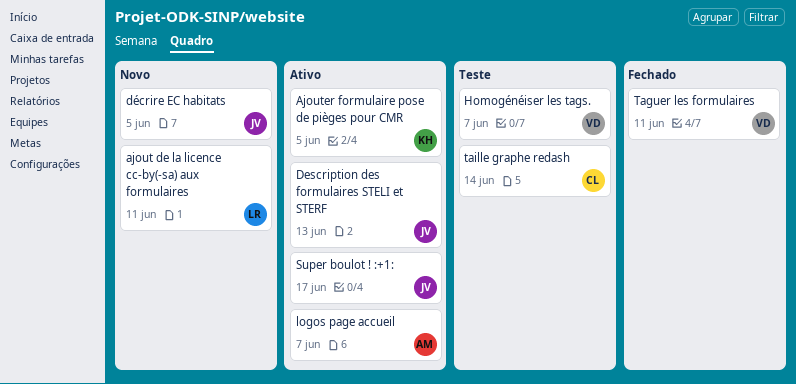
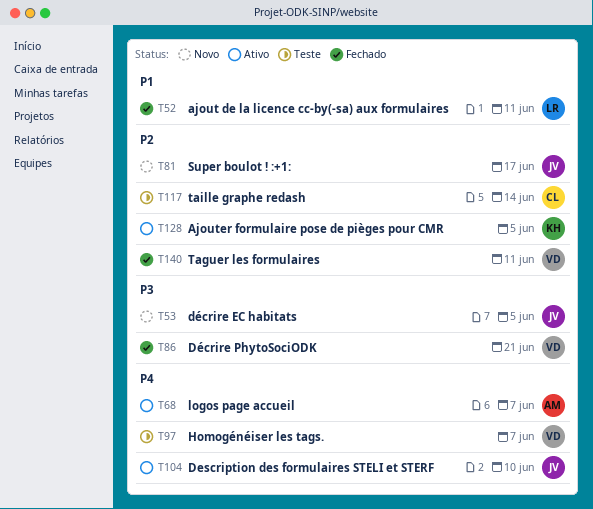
ajout de la licence cc-by(-sa) aux formulaires, status: Novo -> Fechado
Description des formulaires STELI et STERF, due: Jun 13 -> Jun 10
Décrire PhytoSociODK: none -> present
Super boulot ! :+1:, status: Ativo -> Novo

